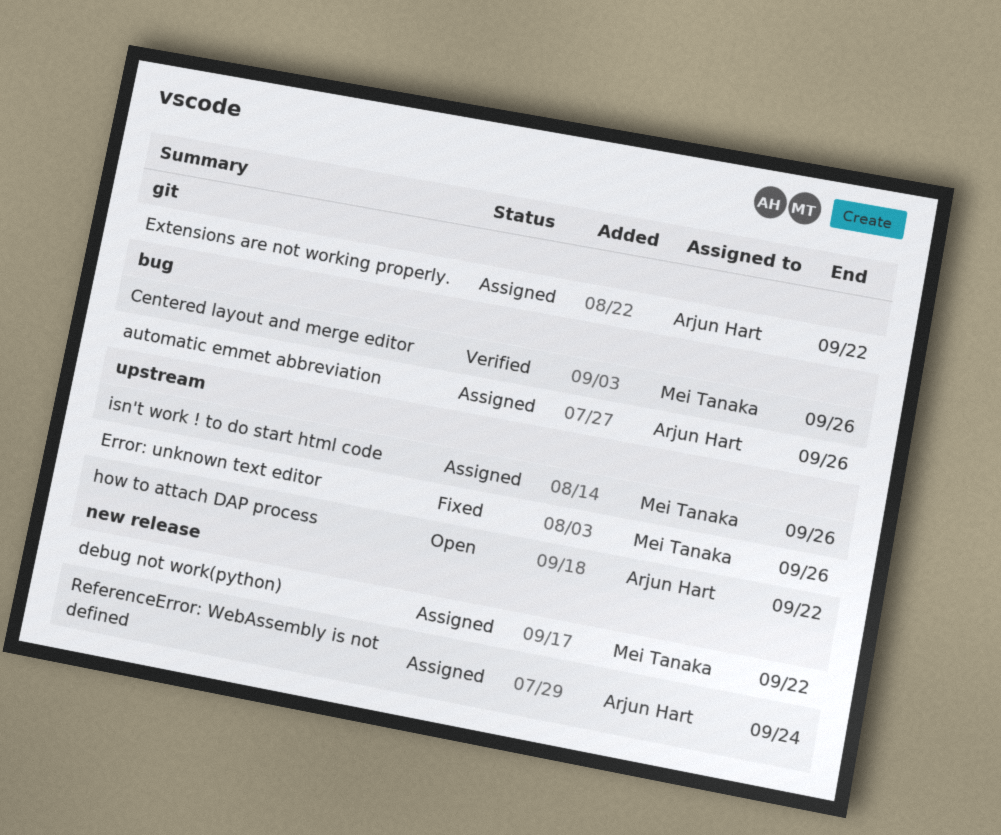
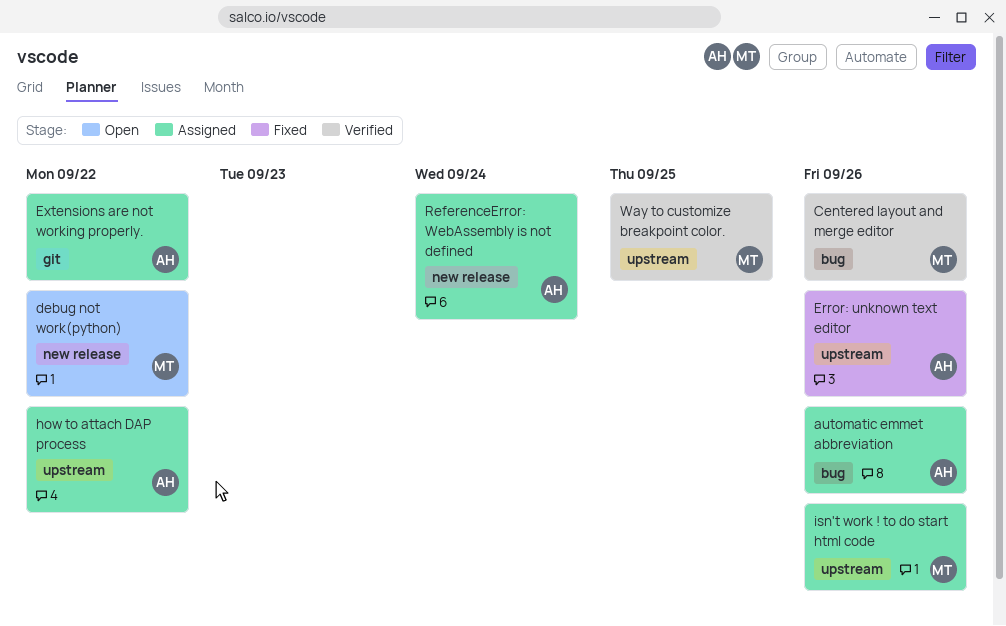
debug not work(python), status: Assigned -> Open
Error: unknown text editor, owner: Mei Tanaka -> Arjun Hart
how to attach DAP process, status: Open -> Assigned
Way to customize breakpoint color.: none -> present

